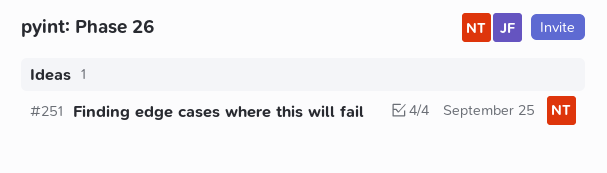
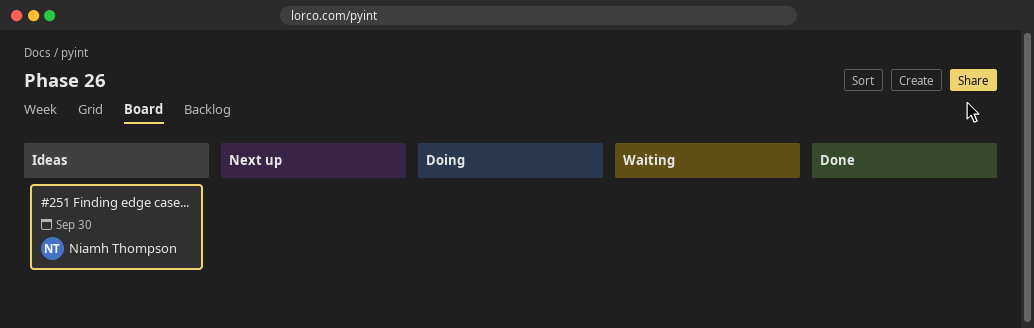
#251, due: Sep 25 -> Sep 30

